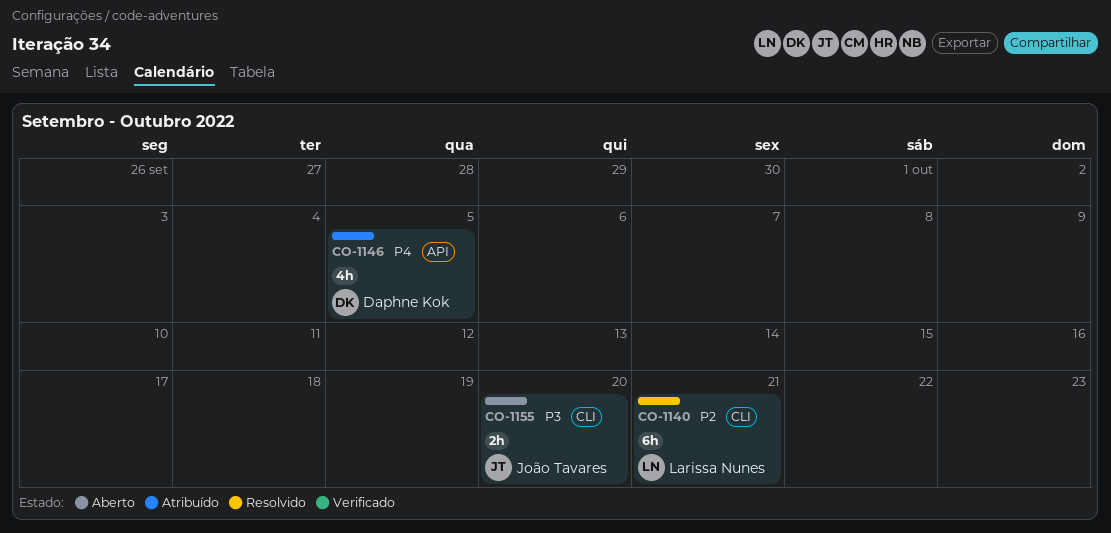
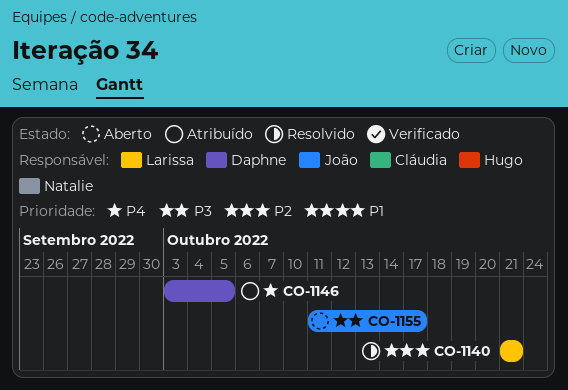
CO-1155, due: Oct 20 -> Oct 17

